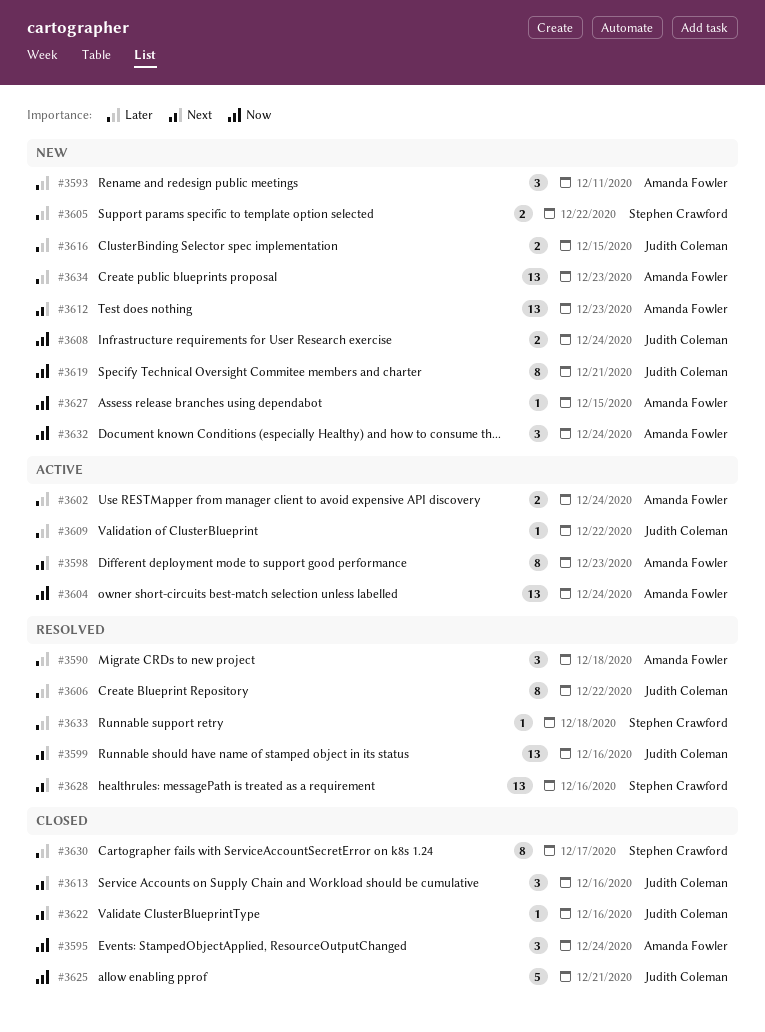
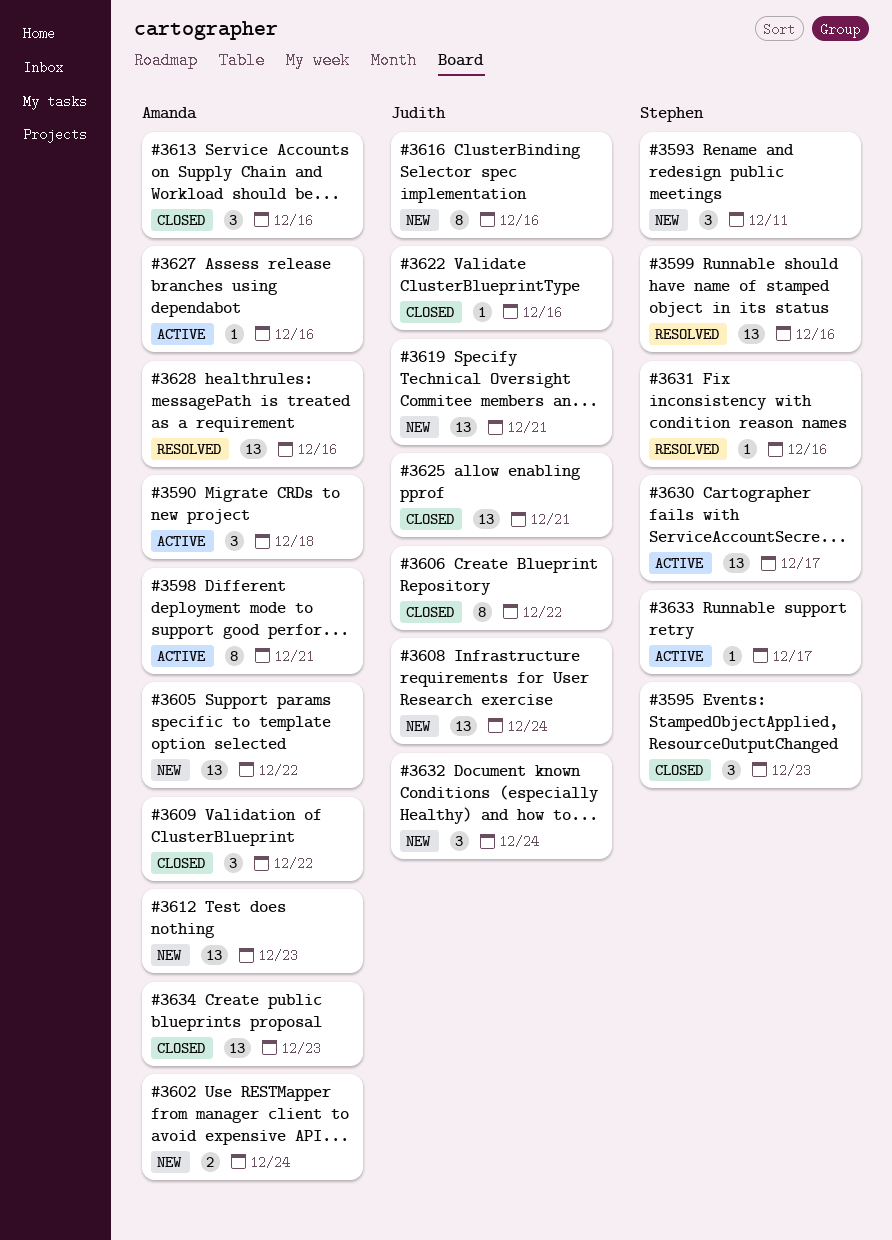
#3590, status: Resolved -> Active
#3593, owner: Amanda Fowler -> Stephen Crawford
#3595, owner: Amanda Fowler -> Stephen Crawford
#3595, due: Dec 24 -> Dec 23
#3598, due: Dec 23 -> Dec 21
#3599, owner: Judith Coleman -> Stephen Crawford
#3602, status: Active -> New
#3604: present -> none
#3605, owner: Stephen Crawford -> Amanda Fowler
#3605, estimate: 2 -> 13
#3606, status: Resolved -> Closed
#3608, estimate: 2 -> 13
#3609, status: Active -> Closed
#3609, owner: Judith Coleman -> Amanda Fowler
#3609, estimate: 1 -> 3
#3613, owner: Judith Coleman -> Amanda Fowler
#3616, estimate: 2 -> 8
#3616, due: Dec 15 -> Dec 16
#3619, estimate: 8 -> 13
#3625, estimate: 5 -> 13
#3627, status: New -> Active
#3627, due: Dec 15 -> Dec 16
#3628, owner: Stephen Crawford -> Amanda Fowler
#3630, status: Closed -> Active
#3630, estimate: 8 -> 13
#3631: none -> present
#3632, owner: Amanda Fowler -> Judith Coleman
#3633, status: Resolved -> Active
#3633, due: Dec 18 -> Dec 17
#3634, status: New -> Closed

